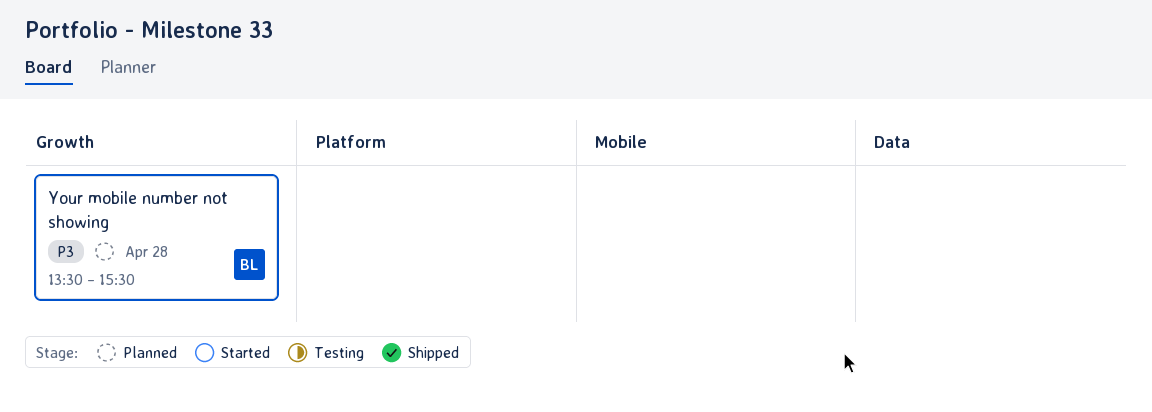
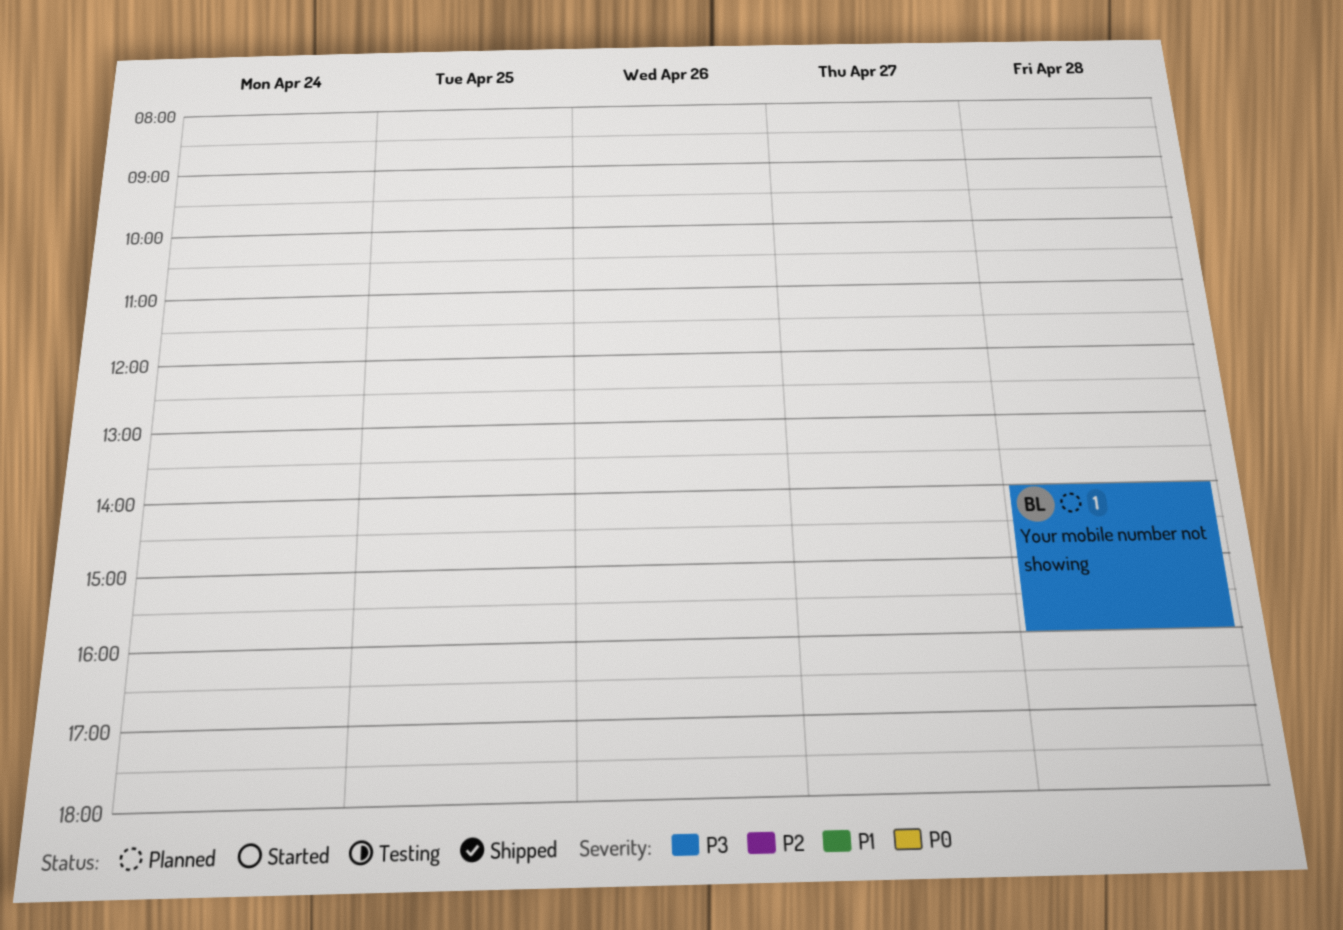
Your mobile number not showing, begins: 13:30 -> 14:00
Your mobile number not showing, ends: 15:30 -> 16:00

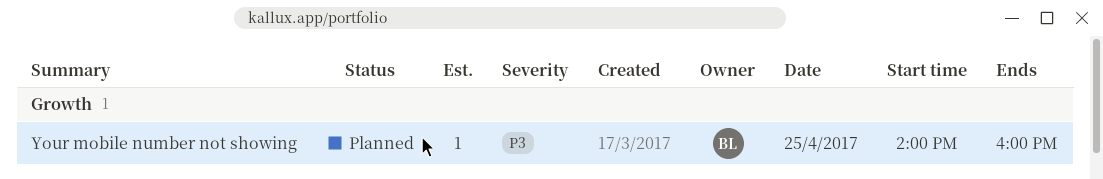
Your mobile number not showing, day: Apr 28 -> Apr 25

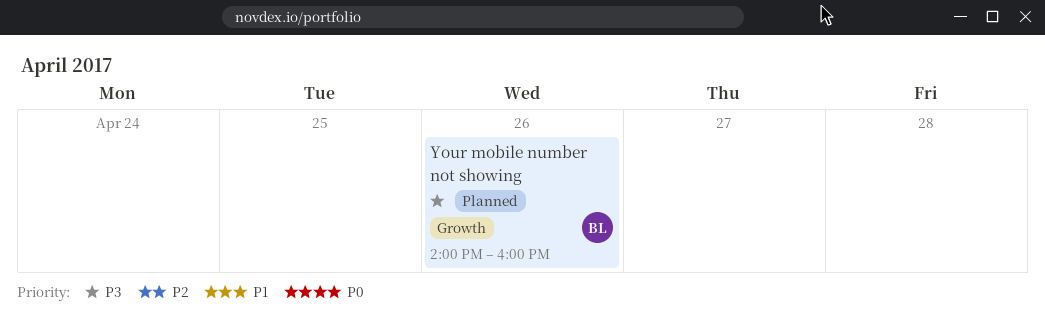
Your mobile number not showing, day: Apr 25 -> Apr 26

